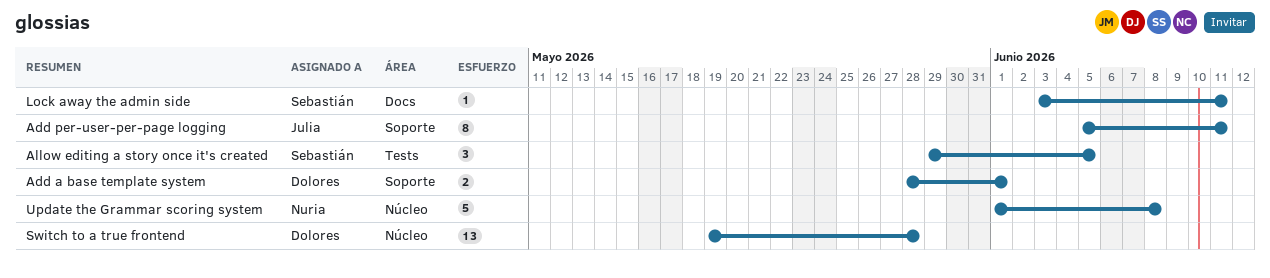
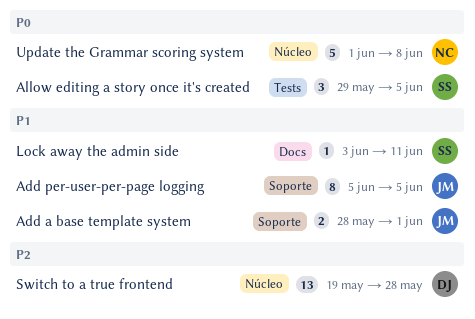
Add a base template system, owner: Dolores -> Julia
Add per-user-per-page logging, due: Jun 11 -> Jun 5

